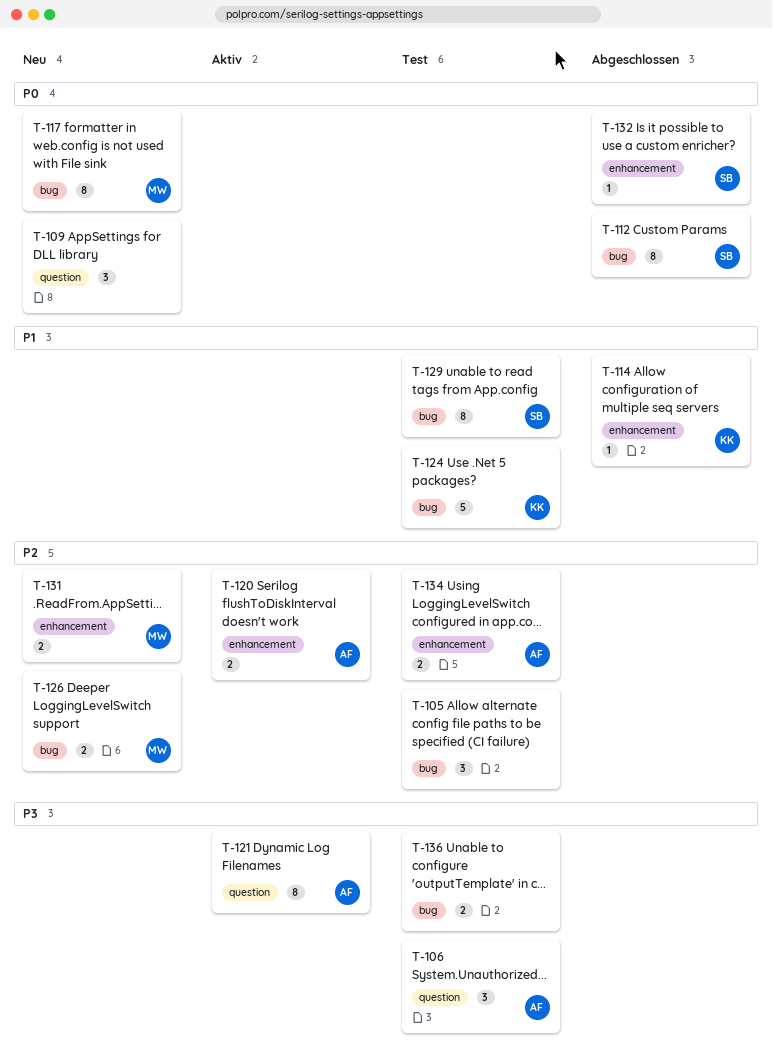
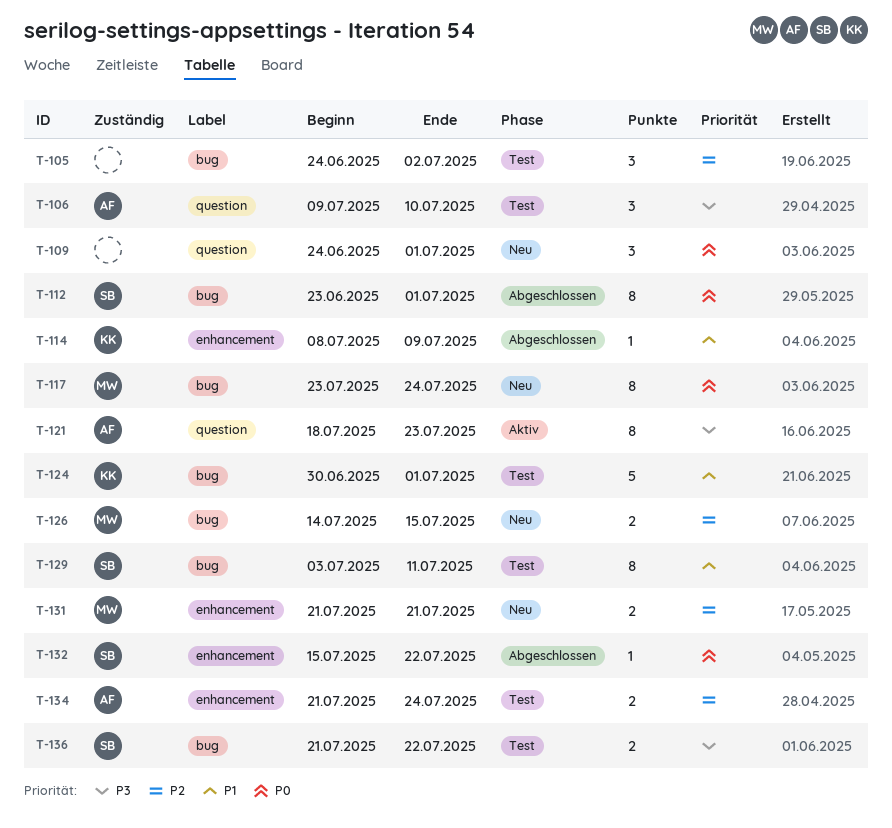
T-120: present -> none
T-136, owner: none -> SB

